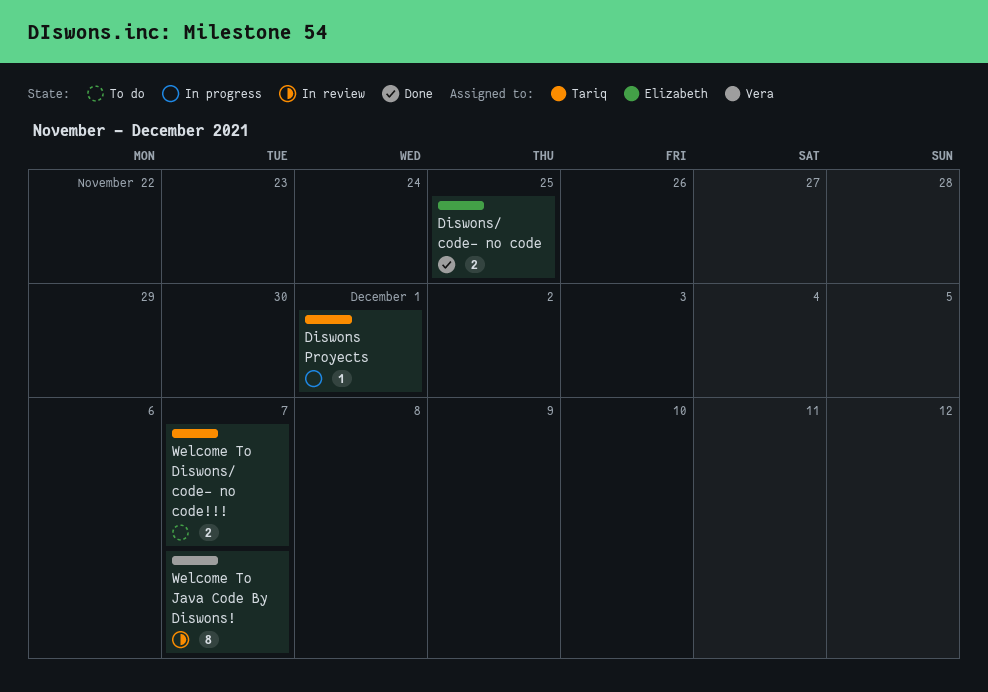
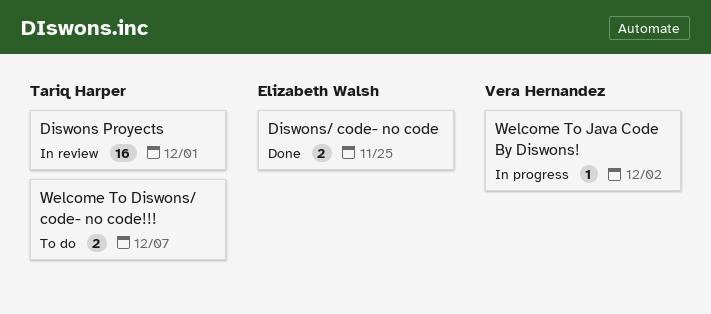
Diswons Proyects, status: In progress -> In review
Diswons Proyects, estimate: 1 -> 16
Welcome To Java Code By Diswons!, status: In review -> In progress
Welcome To Java Code By Diswons!, estimate: 8 -> 1
Welcome To Java Code By Diswons!, due: Dec 7 -> Dec 2

